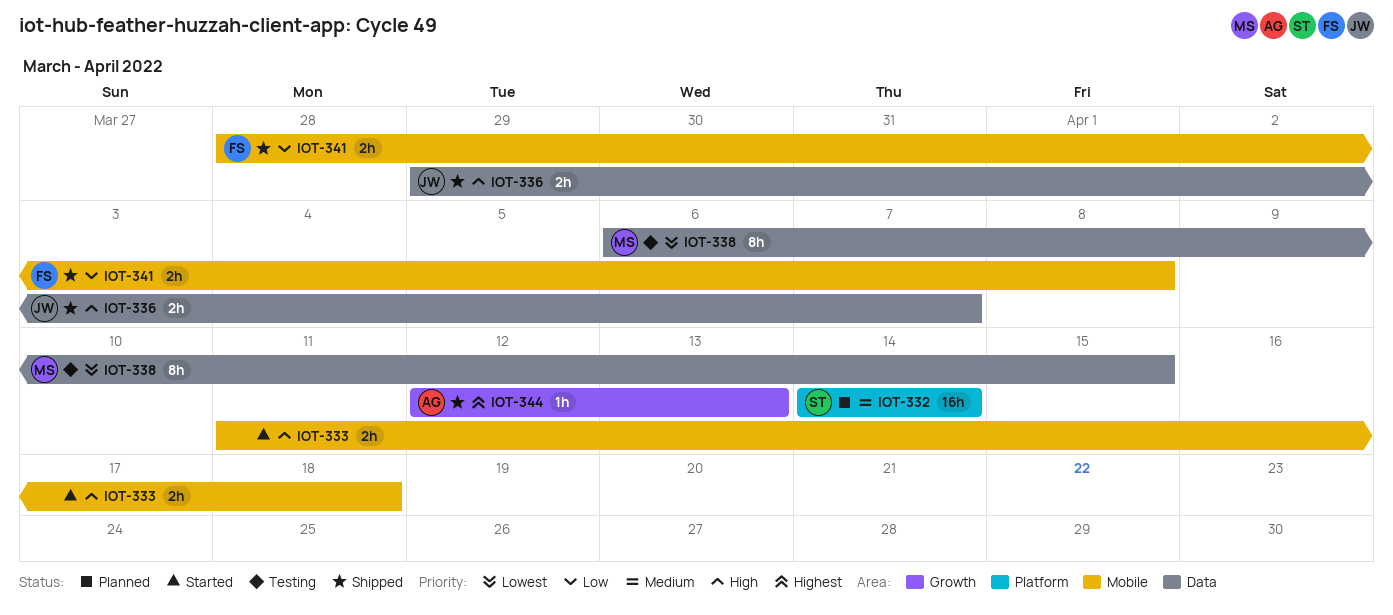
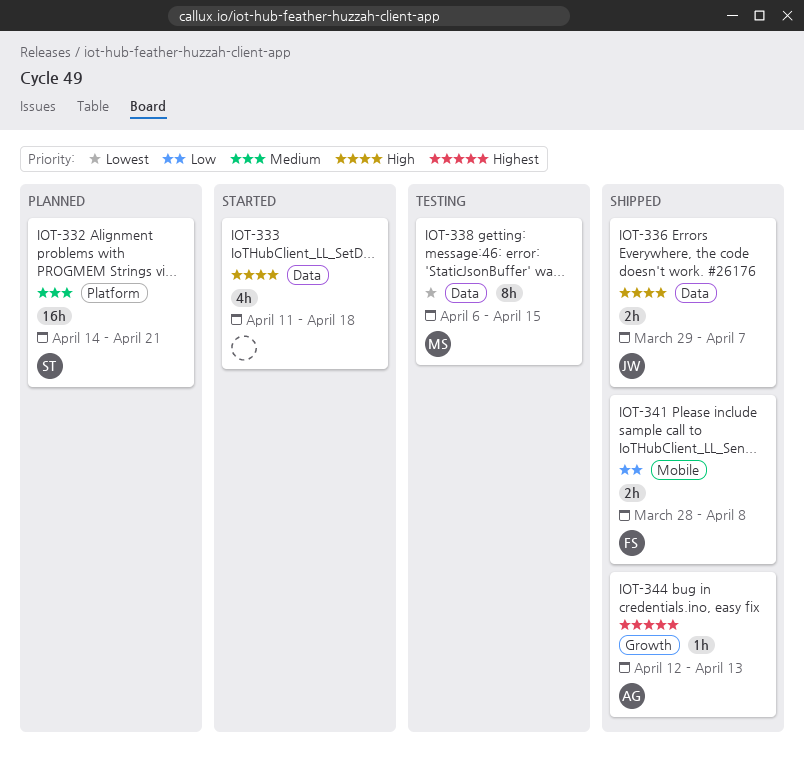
IOT-332, due: Apr 14 -> Apr 21
IOT-333, label: Mobile -> Data
IOT-333, estimate: 2h -> 4h

